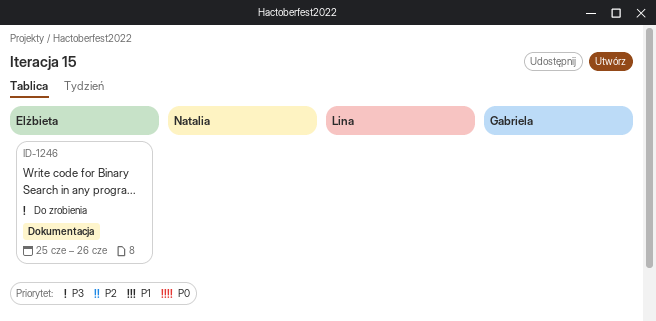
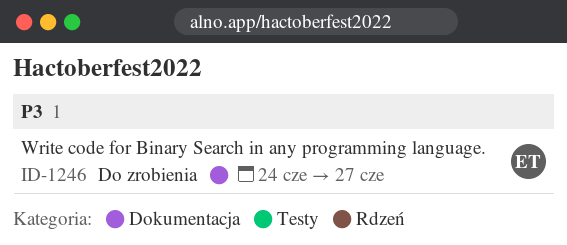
ID-1246, start: Jun 25 -> Jun 24
ID-1246, due: Jun 26 -> Jun 27

